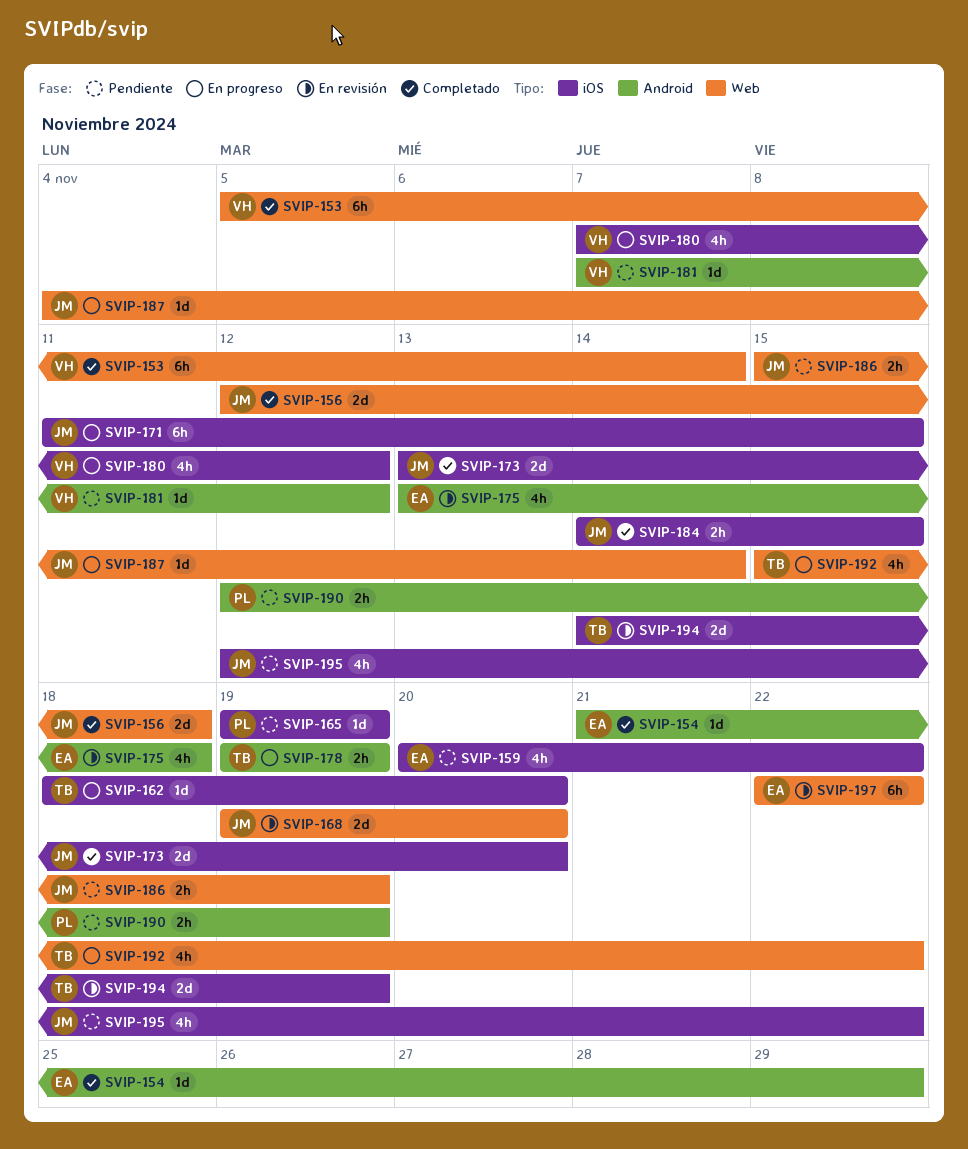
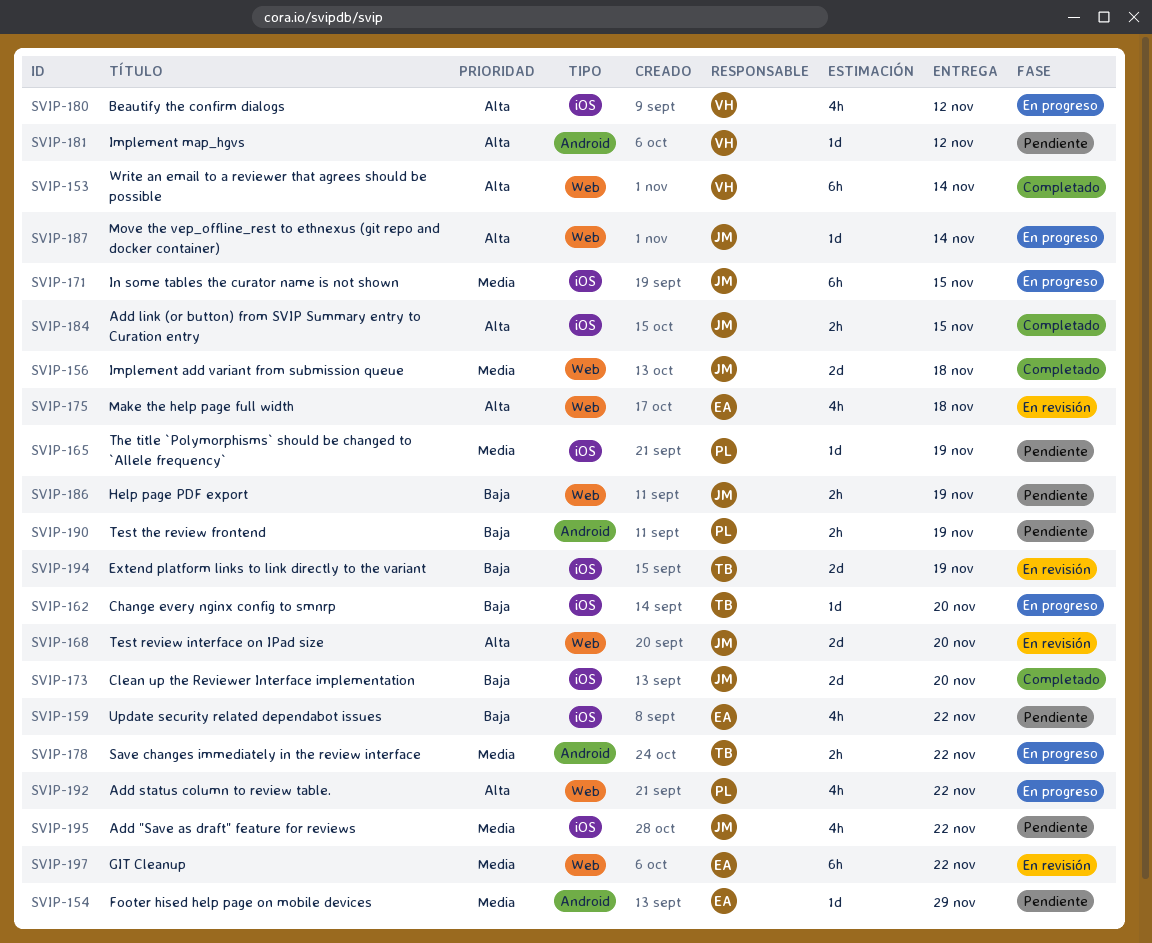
SVIP-154, status: Completado -> Pendiente
SVIP-175, label: Android -> Web
SVIP-178, due: Nov 19 -> Nov 22
SVIP-192, owner: TB -> PL

